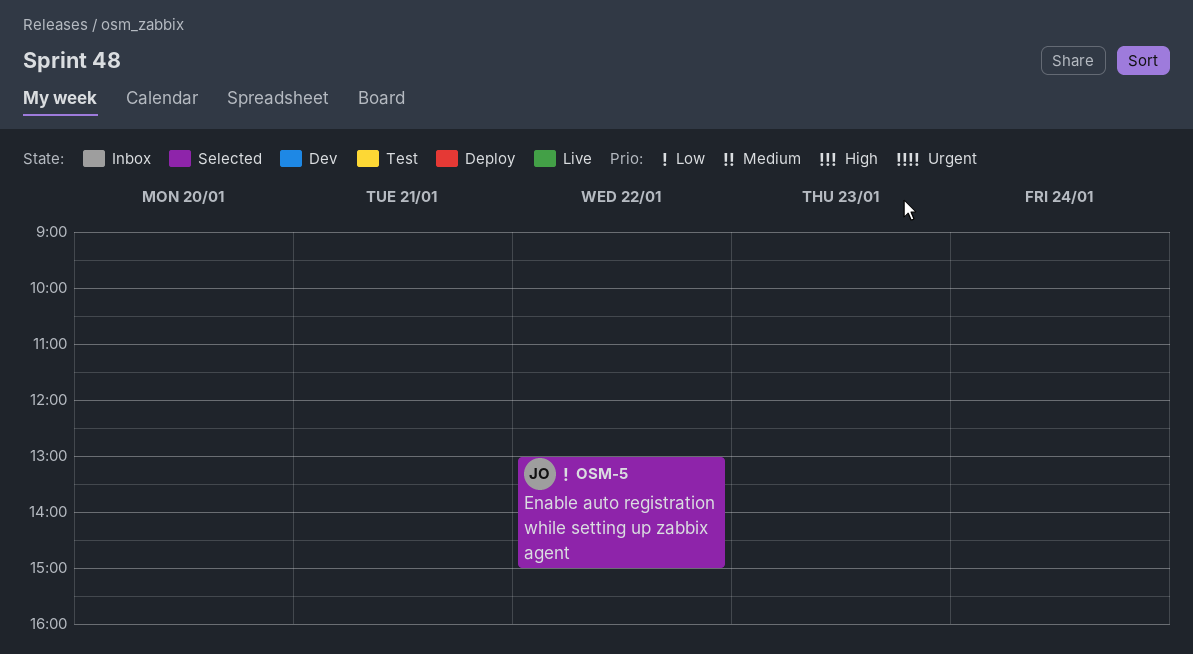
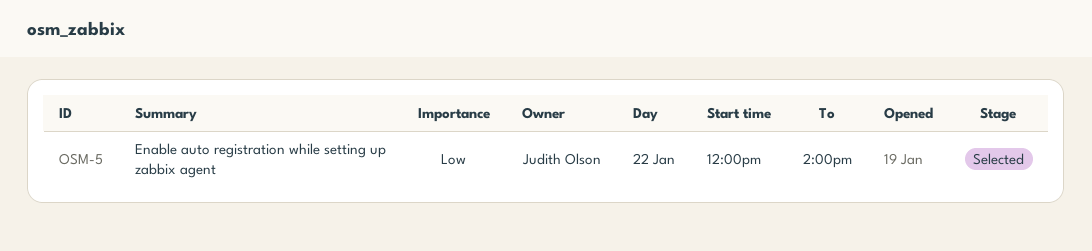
OSM-5, begins: 13:00 -> 12:00
OSM-5, ends: 15:00 -> 14:00

